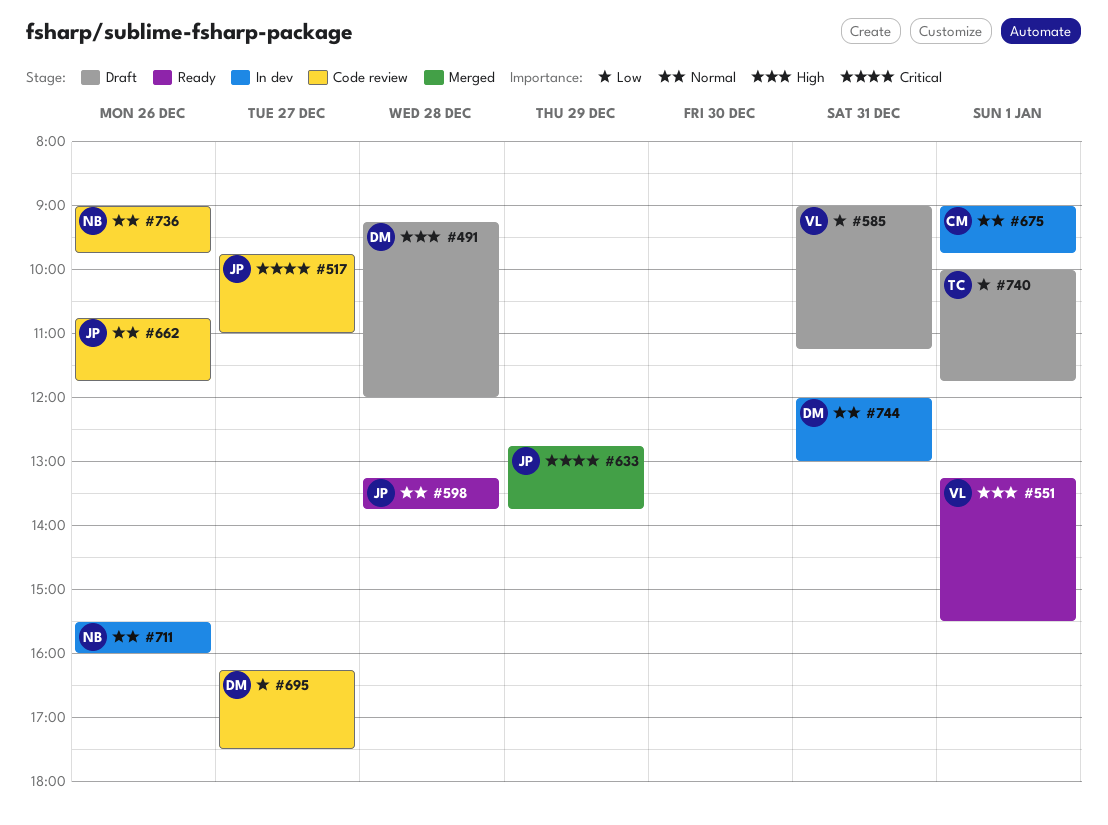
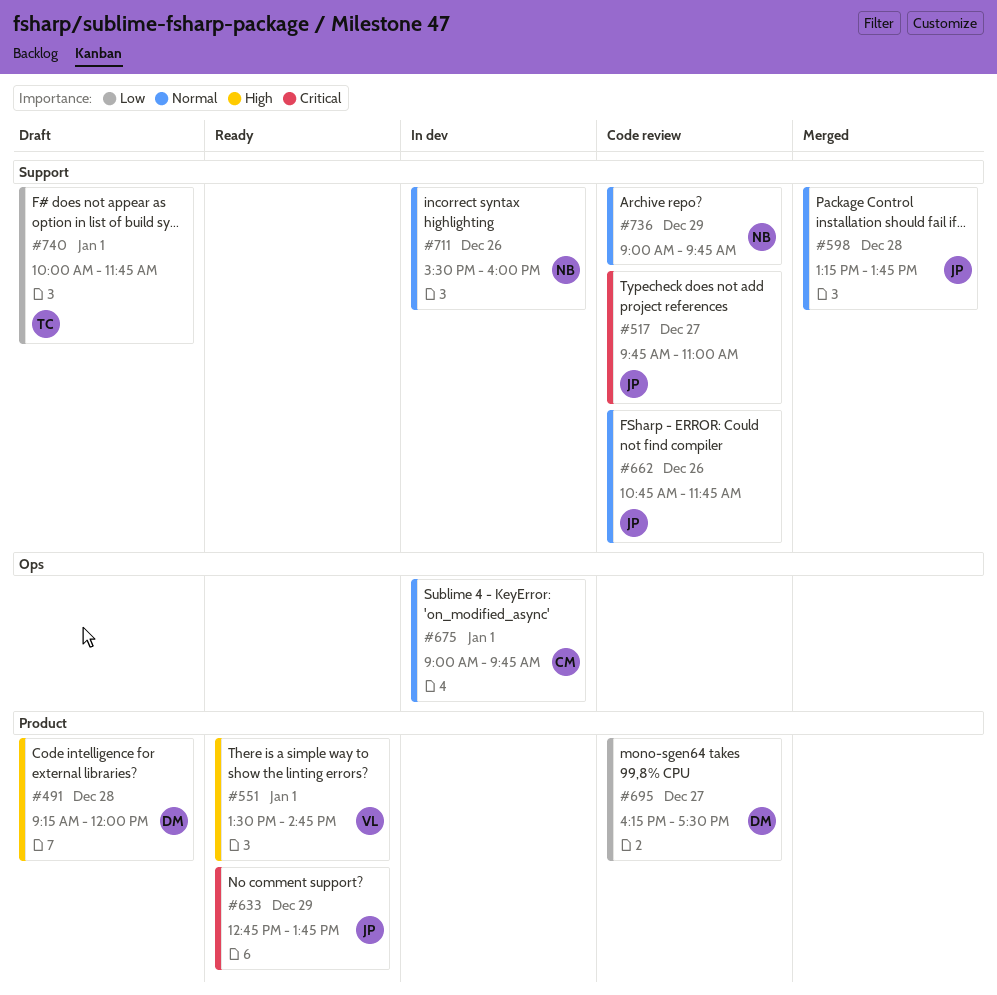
#551, begins: 13:15 -> 13:30
#551, ends: 15:30 -> 14:45
#585: present -> none
#598, status: Ready -> Merged
#633, status: Merged -> Ready
#736, day: Dec 26 -> Dec 29
#744: present -> none

